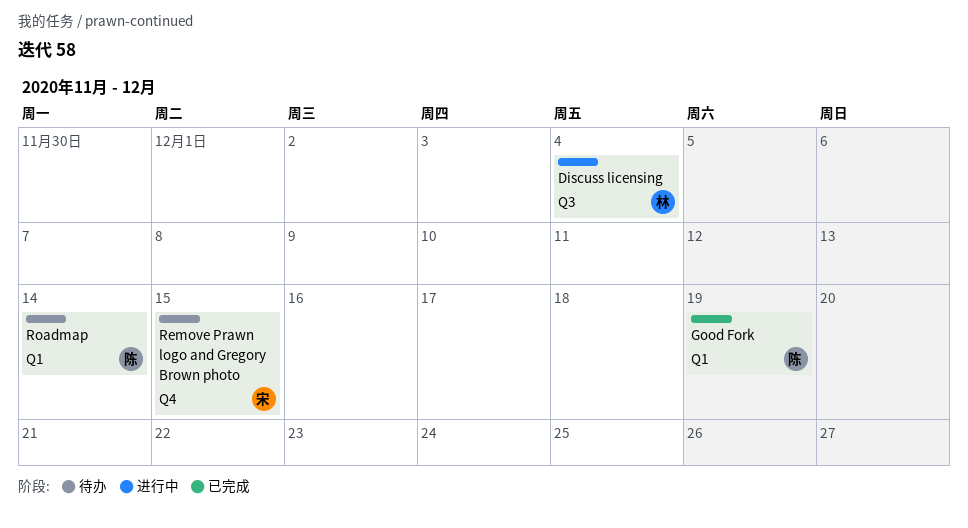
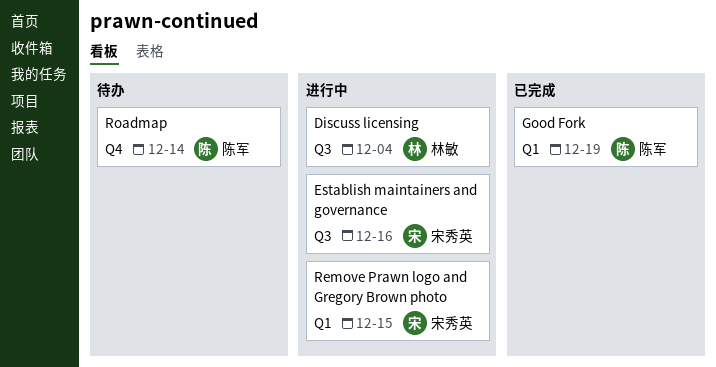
Establish maintainers and governance: none -> present
Remove Prawn logo and Gregory Brown photo, status: 待办 -> 进行中
Remove Prawn logo and Gregory Brown photo, label: Q4 -> Q1
Roadmap, label: Q1 -> Q4

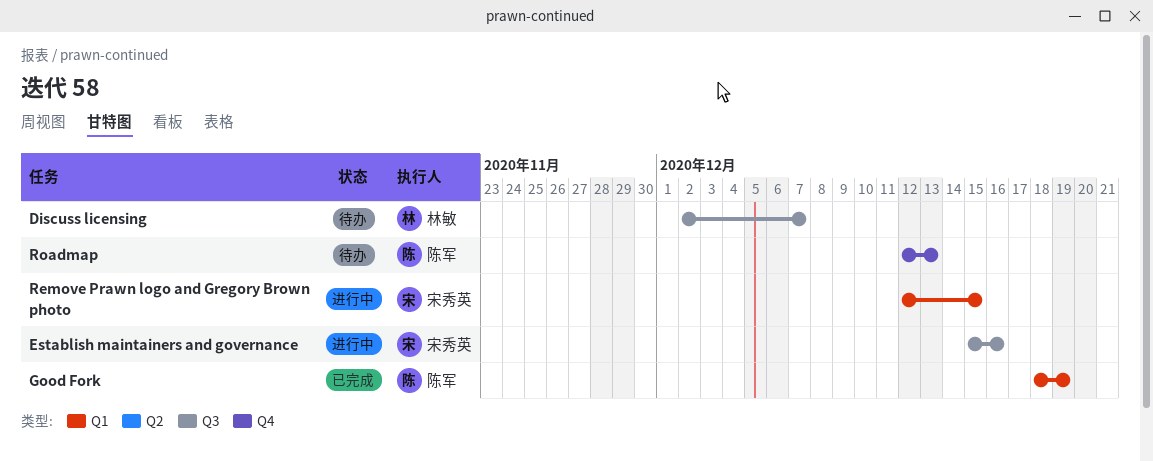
Discuss licensing, status: 进行中 -> 待办
Discuss licensing, due: Dec 4 -> Dec 7
Roadmap, due: Dec 14 -> Dec 13

